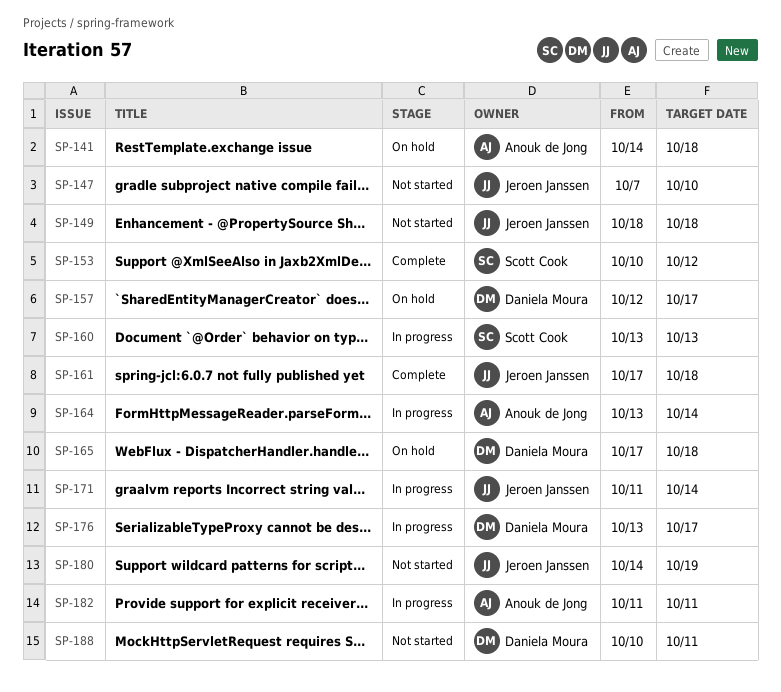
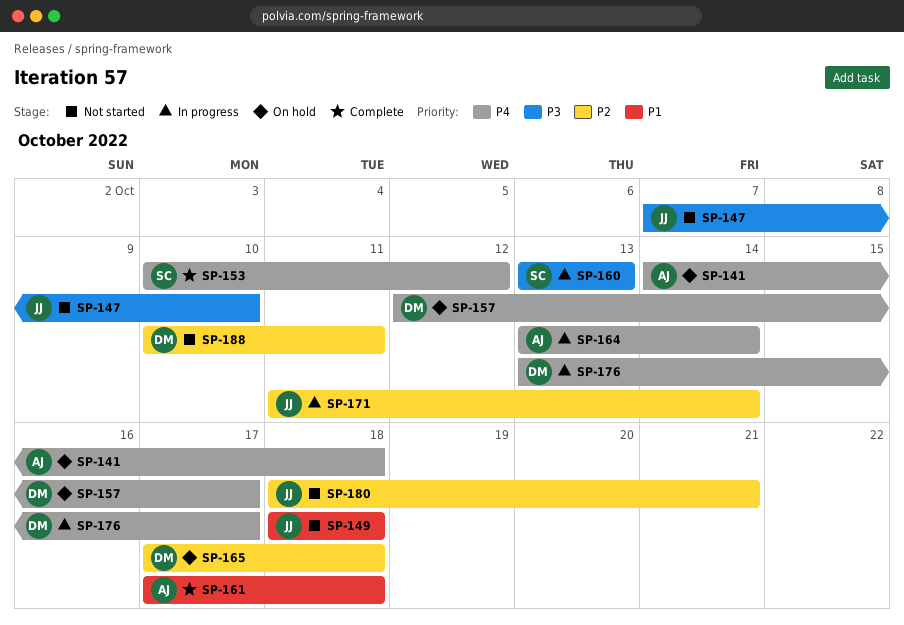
SP-161, owner: Jeroen Janssen -> Anouk de Jong
SP-180, start: Oct 14 -> Oct 18
SP-180, due: Oct 19 -> Oct 21
SP-182: present -> none

